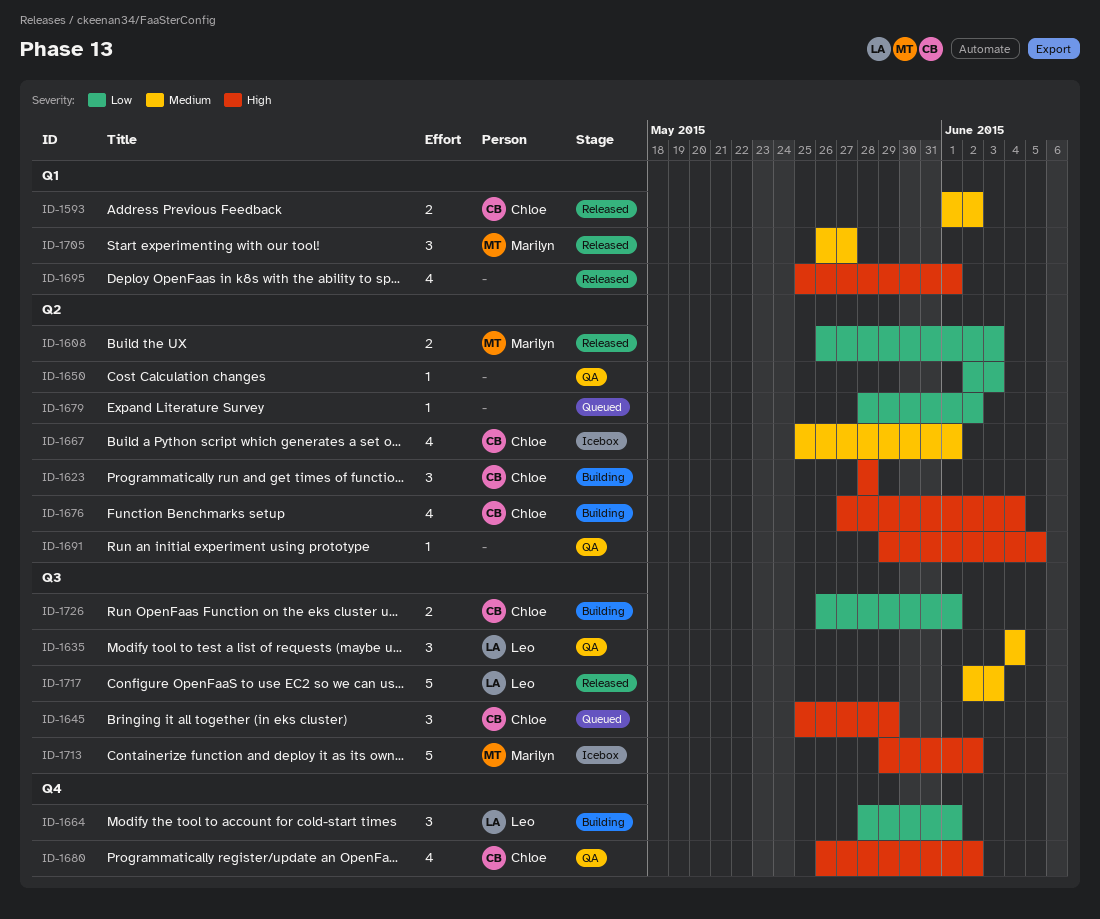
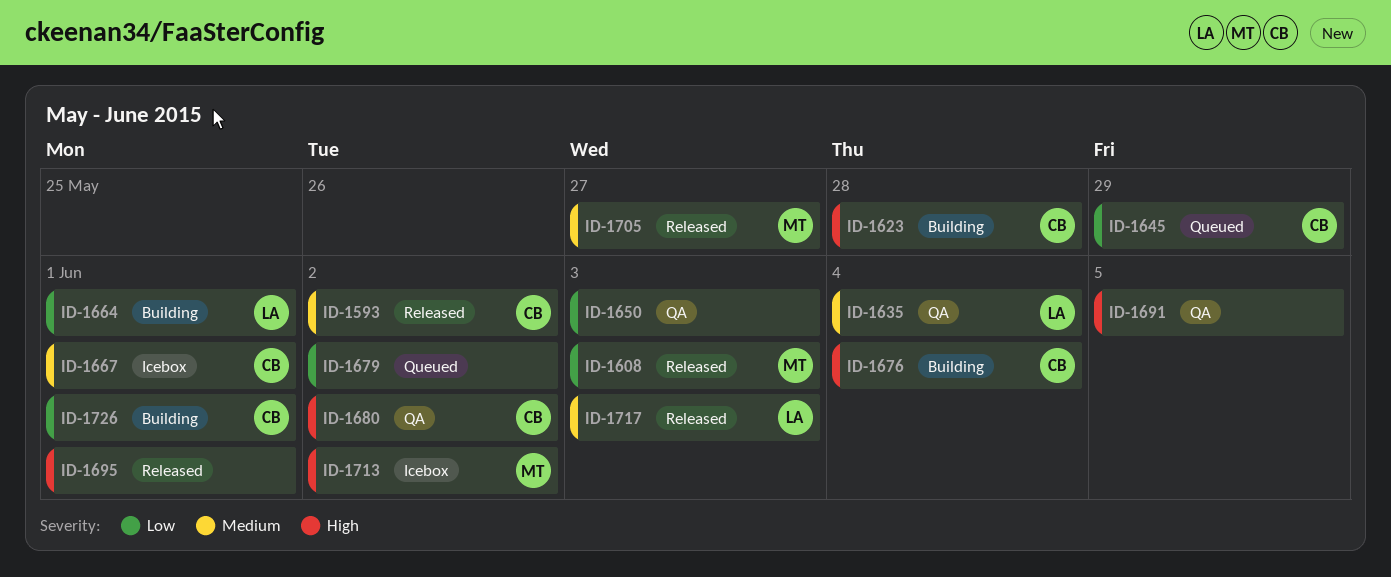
ID-1645, priority: High -> Low

